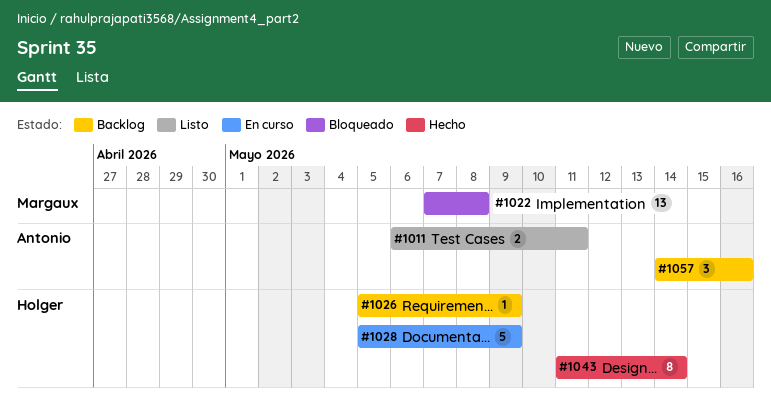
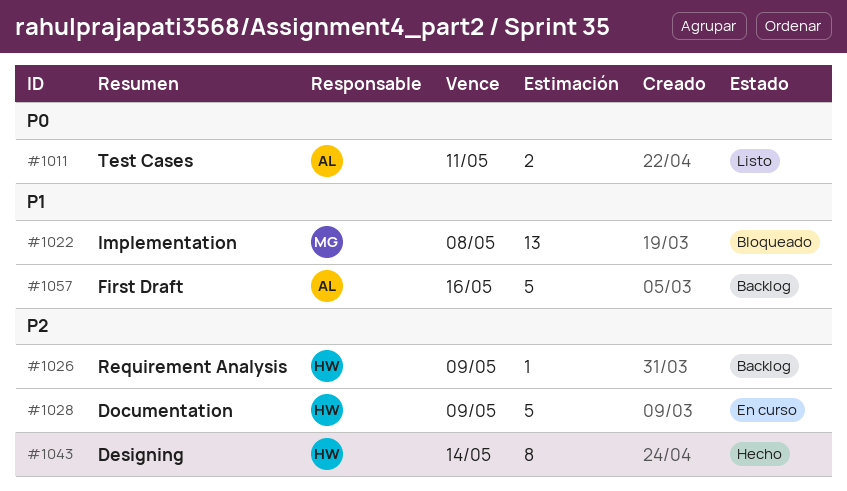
#1057, estimate: 3 -> 5

